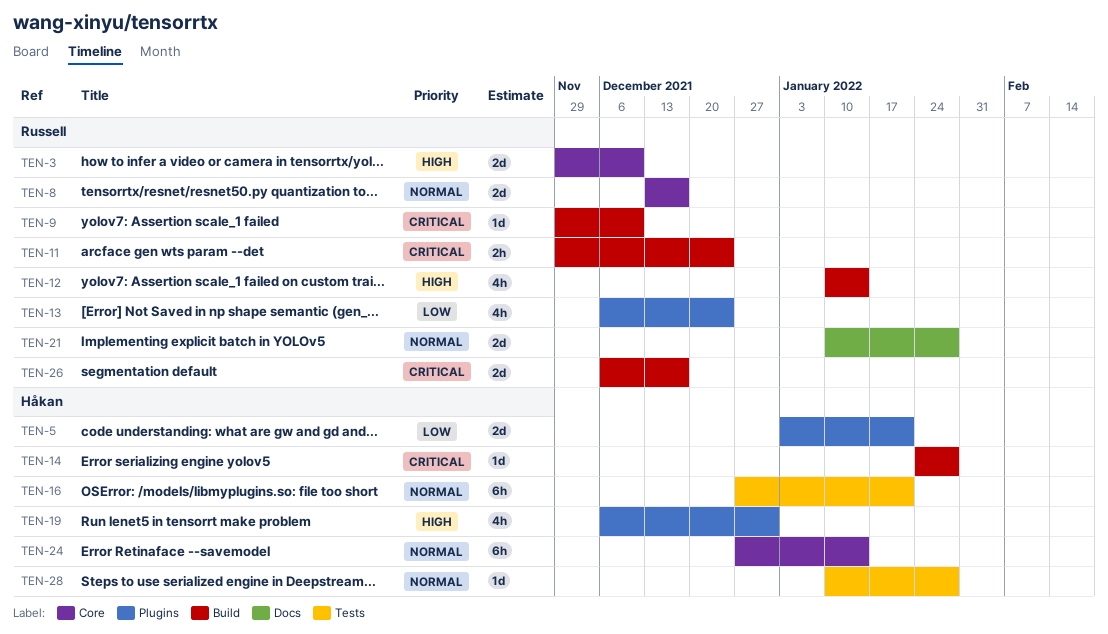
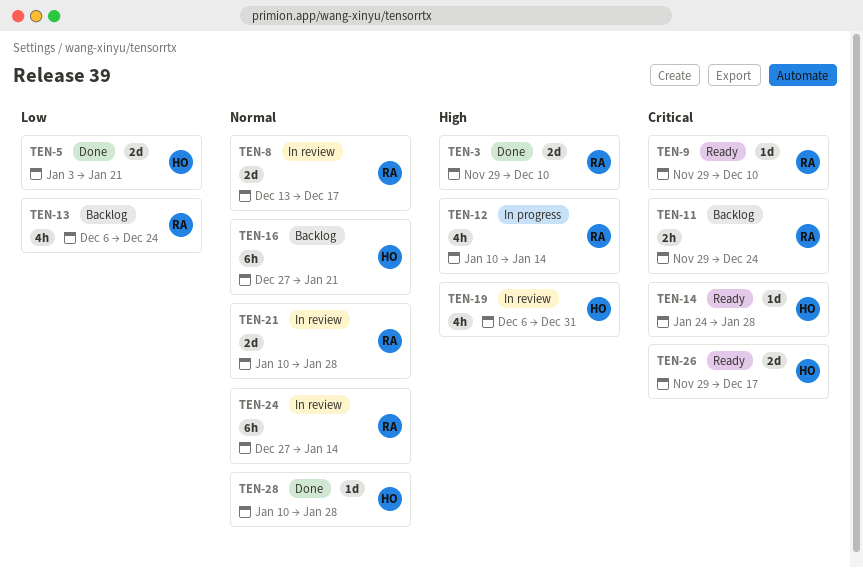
TEN-24, owner: Håkan -> Russell
TEN-26, owner: Russell -> Håkan
TEN-26, start: Dec 6 -> Nov 29

